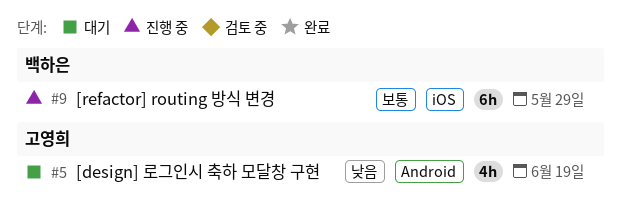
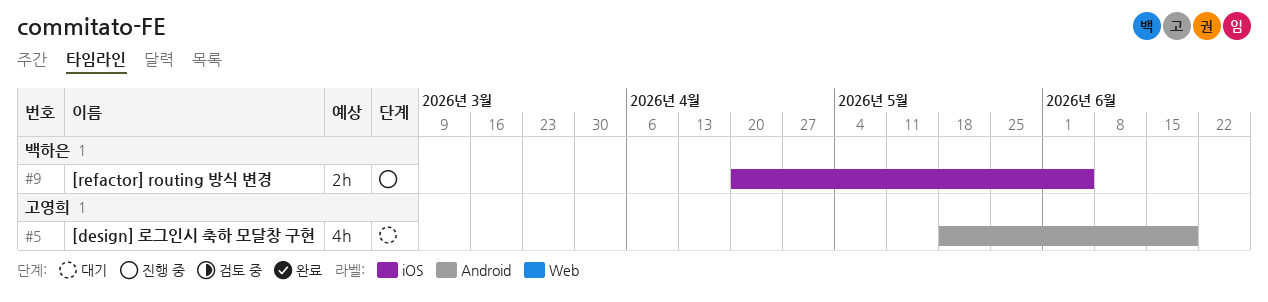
#9, estimate: 6h -> 2h
#9, due: May 29 -> Jun 5

